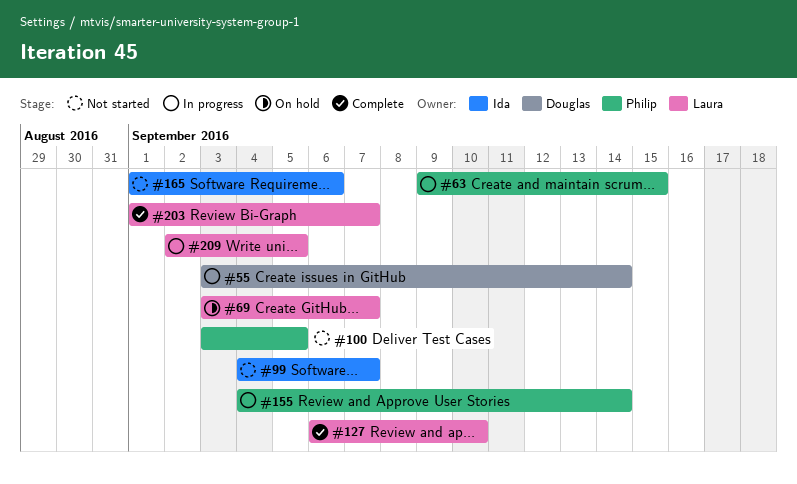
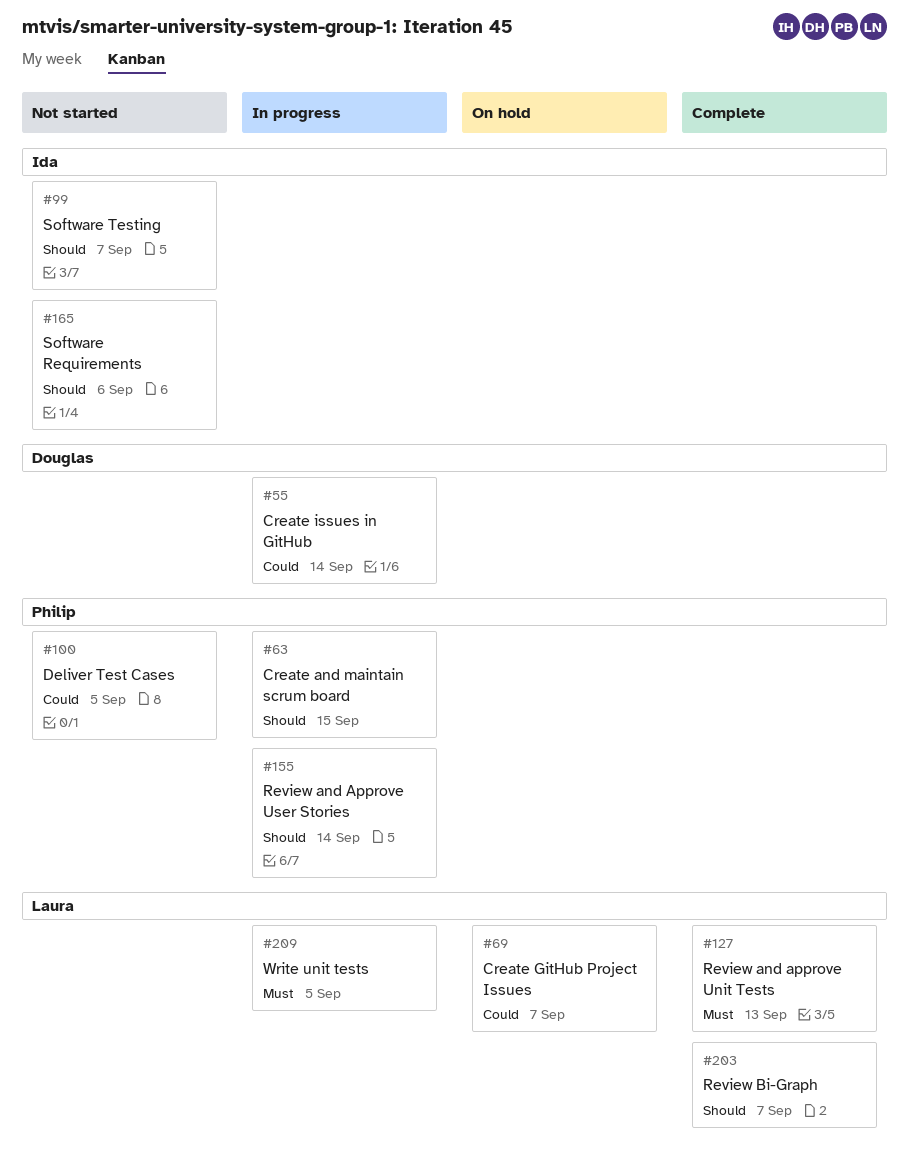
#127, due: Sep 10 -> Sep 13

